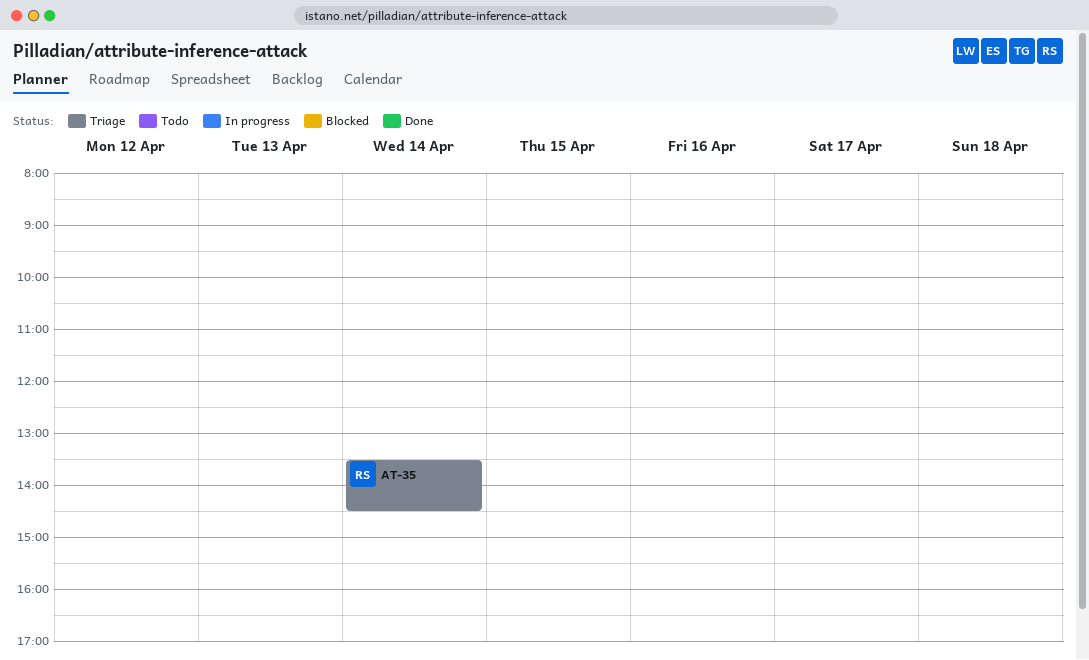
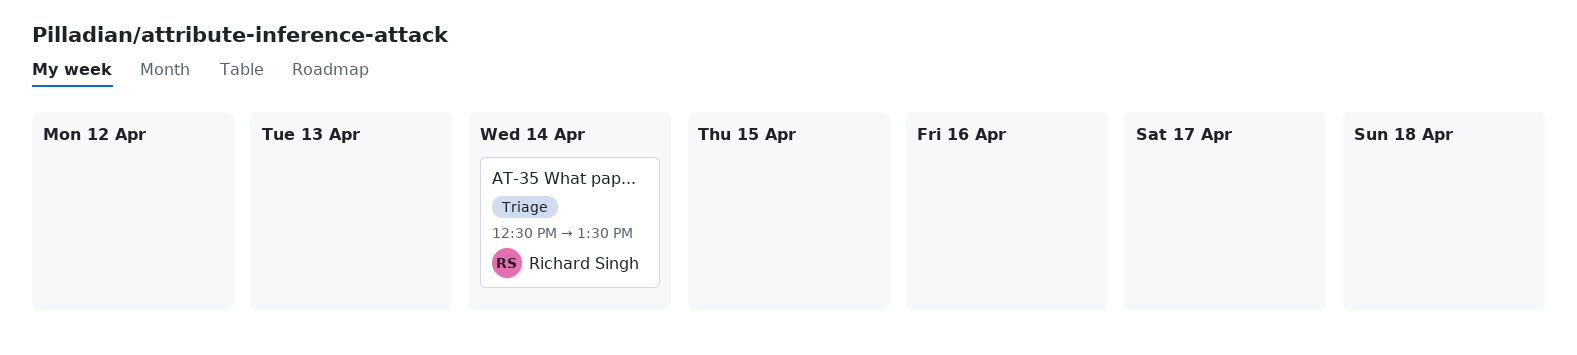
AT-35, begins: 13:30 -> 12:30
AT-35, ends: 14:30 -> 13:30

